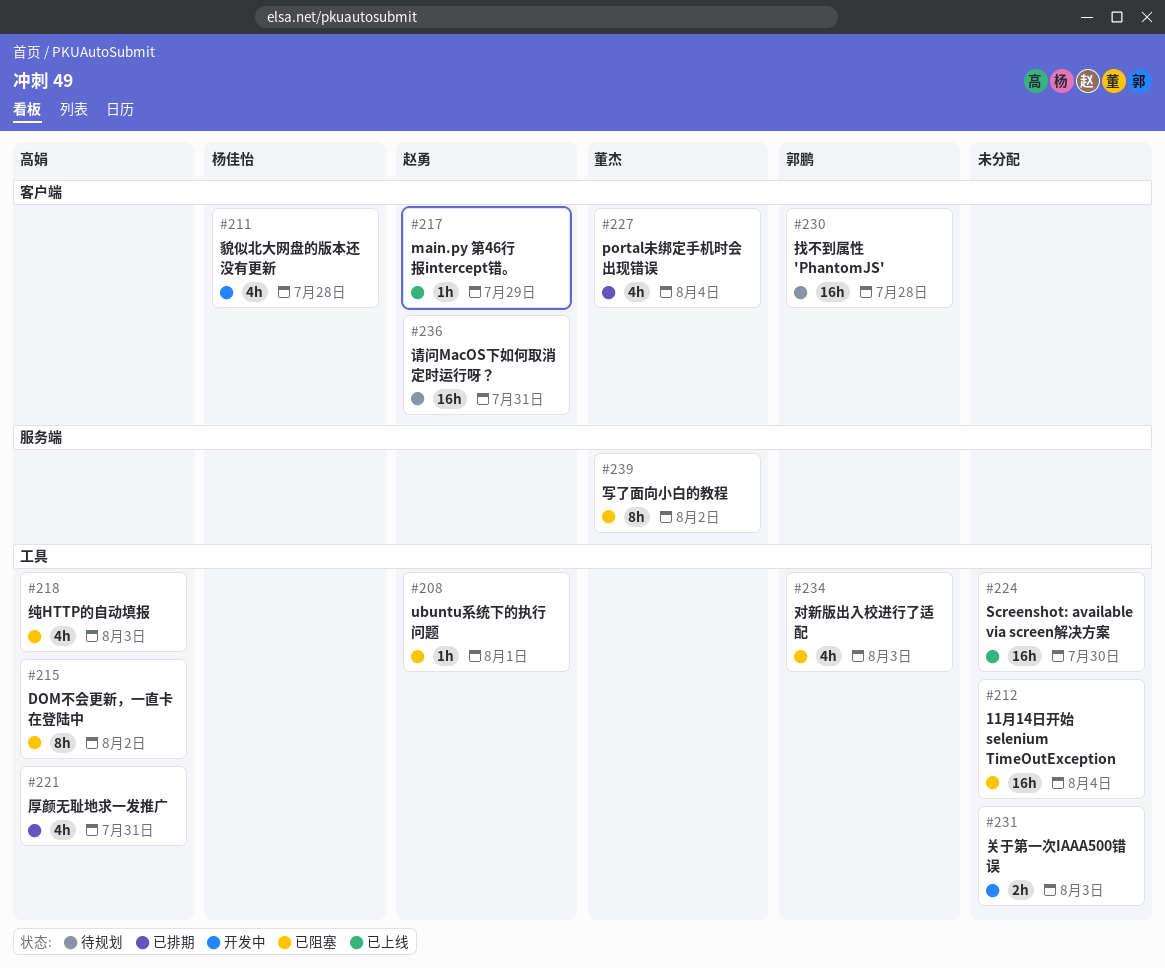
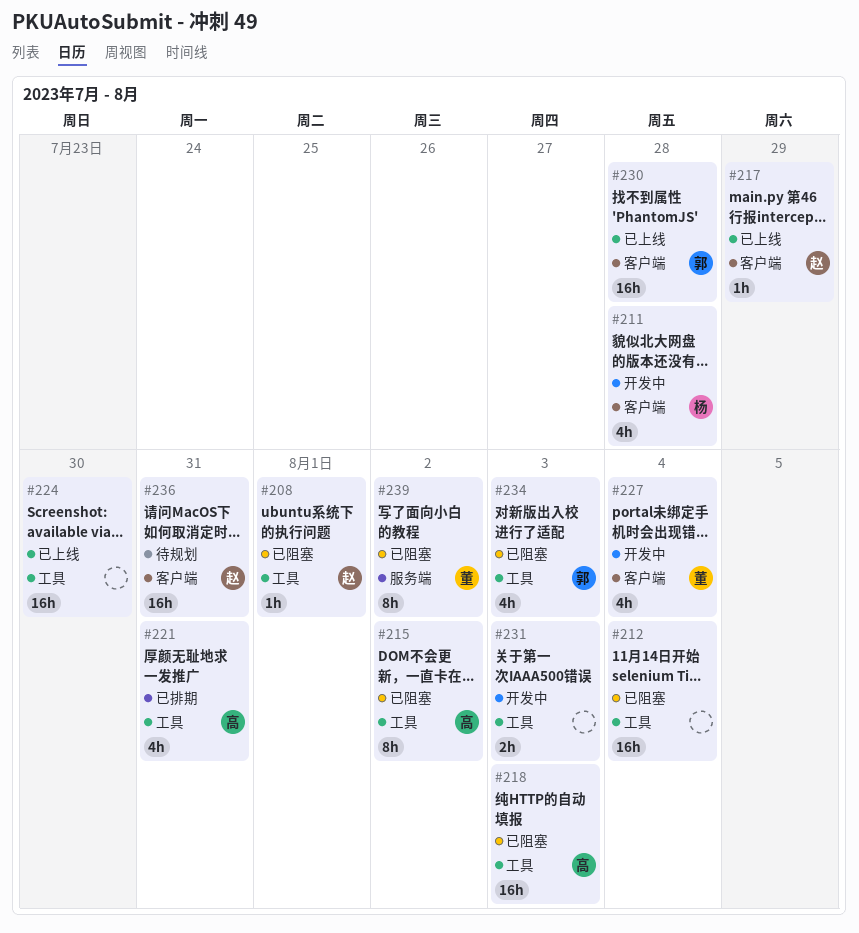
#218, estimate: 4h -> 16h
#227, status: 已排期 -> 开发中
#230, status: 待规划 -> 已上线

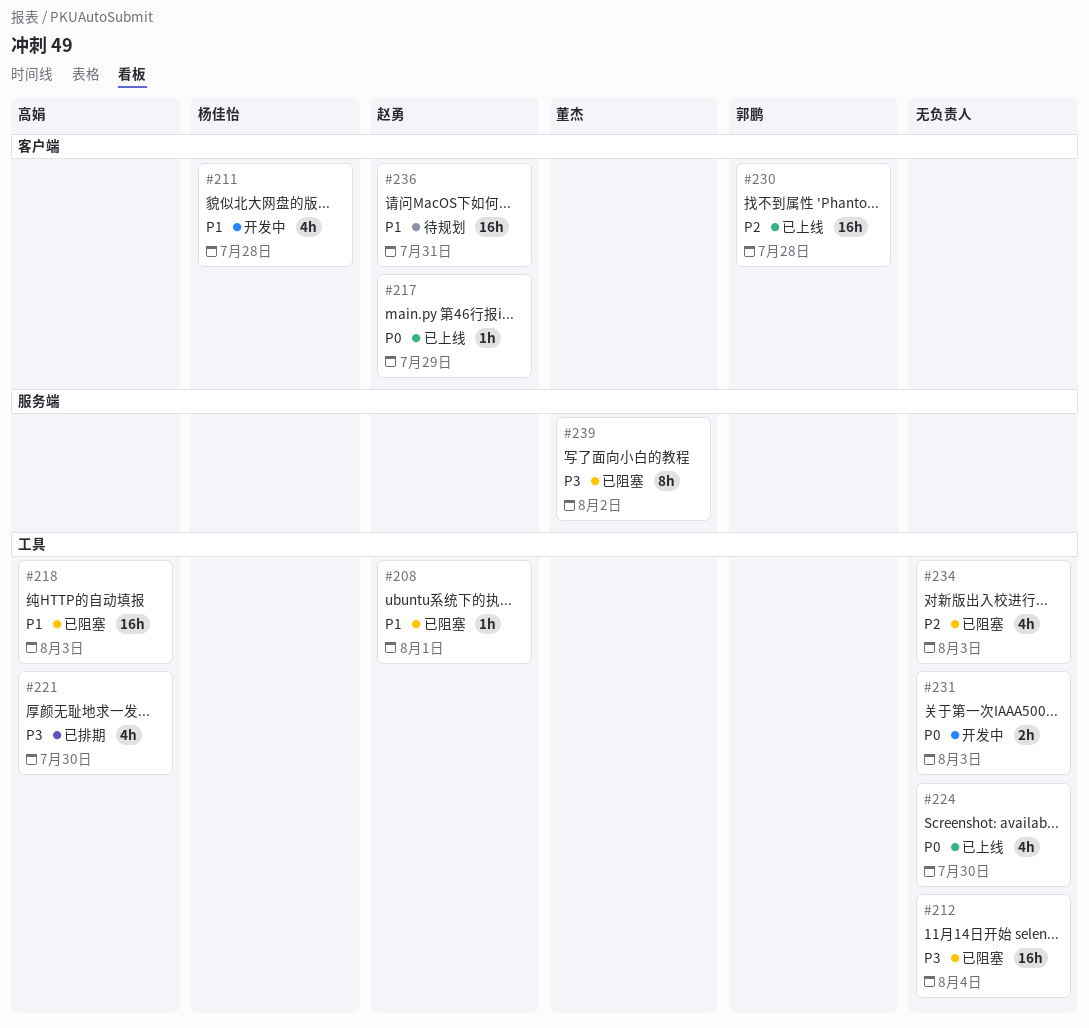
#215: present -> none
#221, due: Jul 31 -> Jul 30
#224, estimate: 16h -> 4h
#227: present -> none
#234, owner: 郭鹏 -> none

